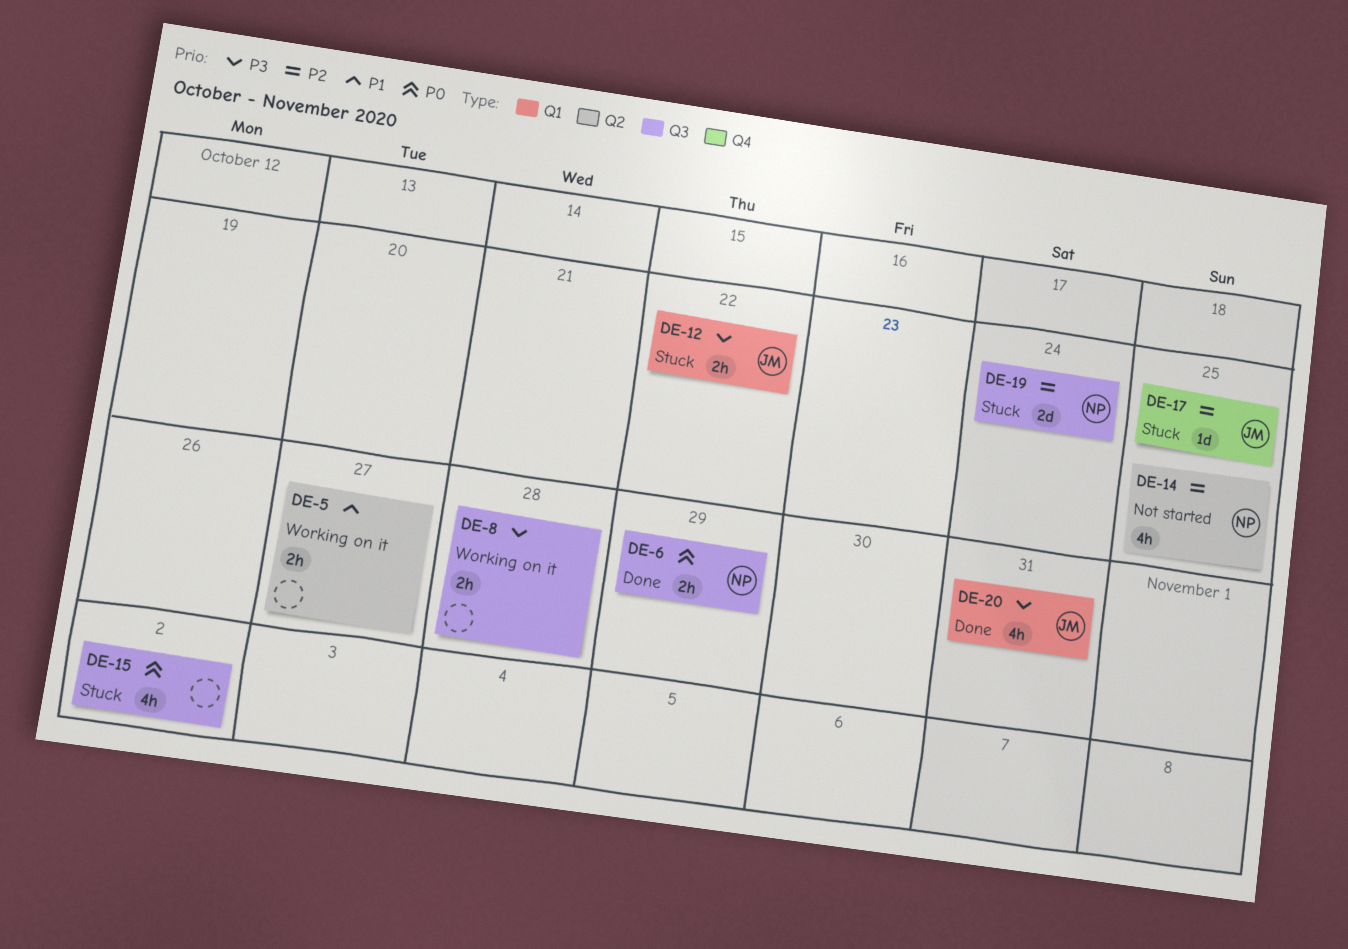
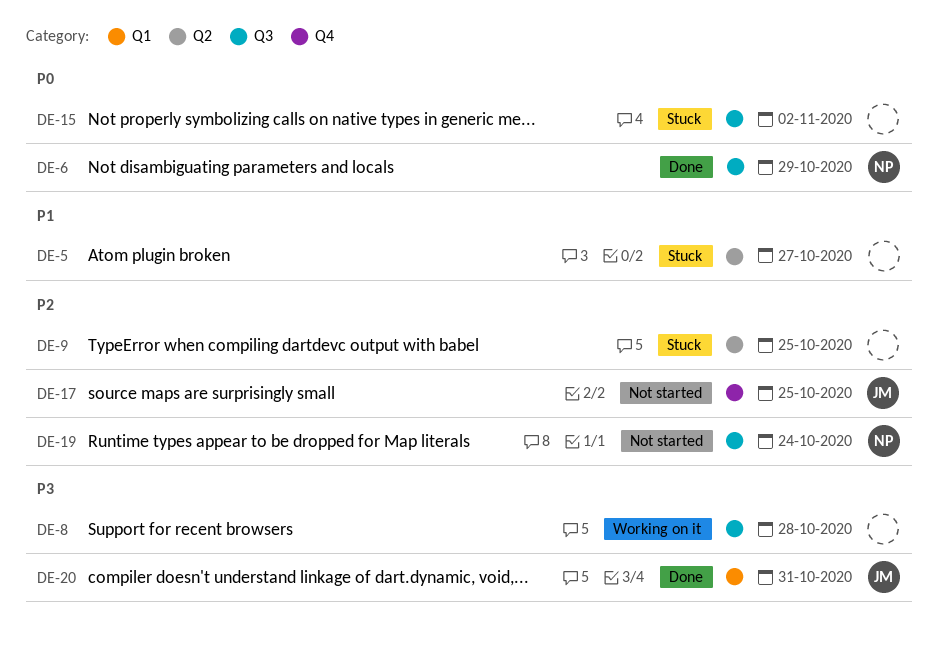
DE-5, status: Working on it -> Stuck
DE-9: none -> present
DE-12: present -> none
DE-14: present -> none
DE-17, status: Stuck -> Not started
DE-19, status: Stuck -> Not started

